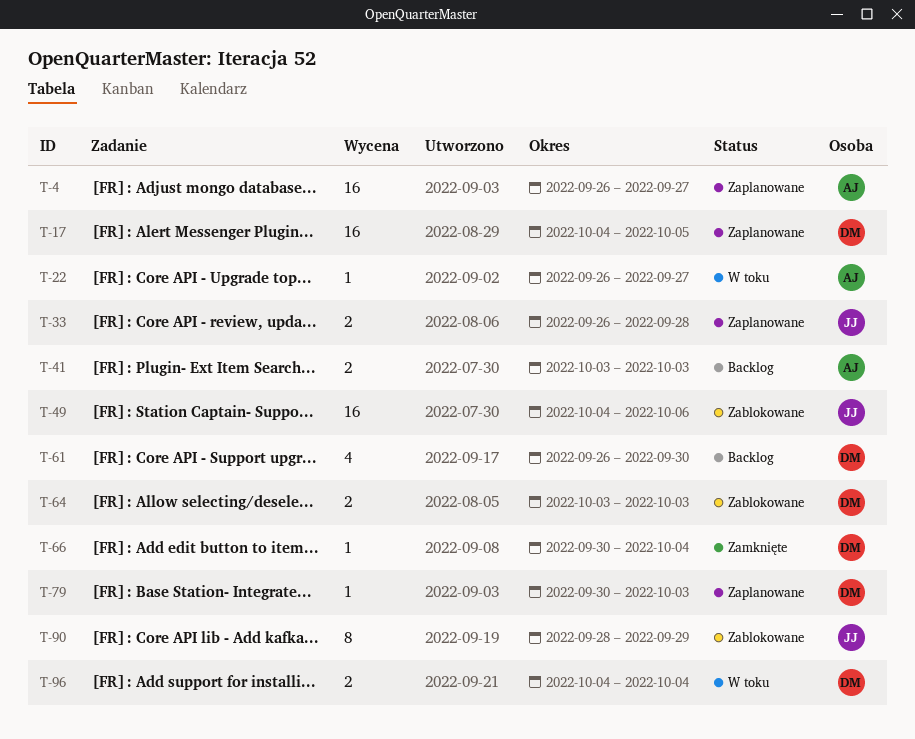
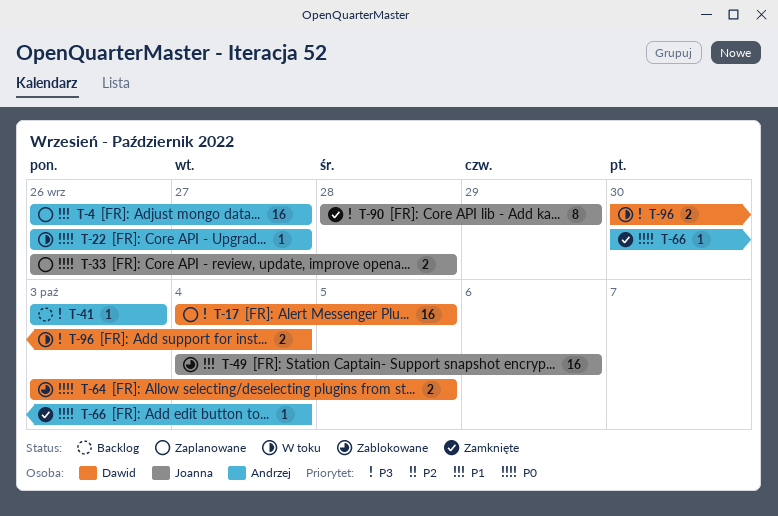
T-41, estimate: 2 -> 1
T-61: present -> none
T-64, due: Oct 3 -> Oct 5
T-66, owner: Dawid -> Andrzej
T-79: present -> none
T-90, status: Zablokowane -> Zamknięte
T-96, start: Oct 4 -> Sep 30

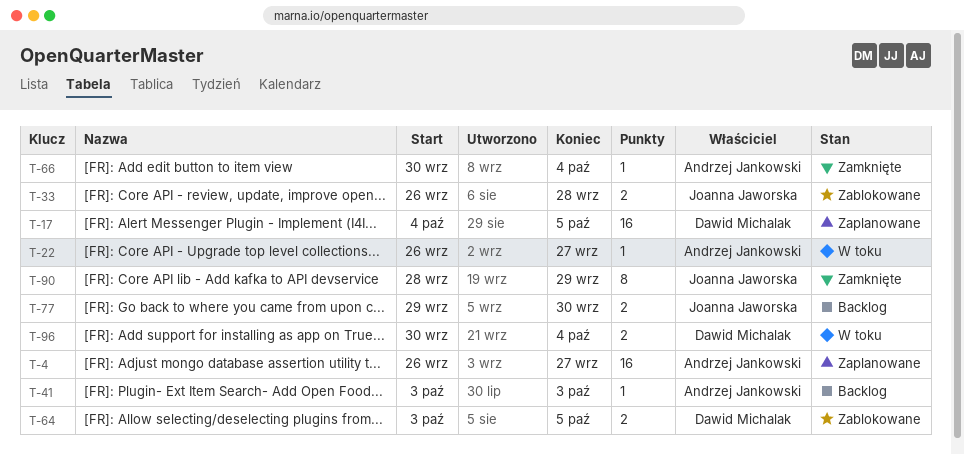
T-33, status: Zaplanowane -> Zablokowane
T-49: present -> none
T-77: none -> present

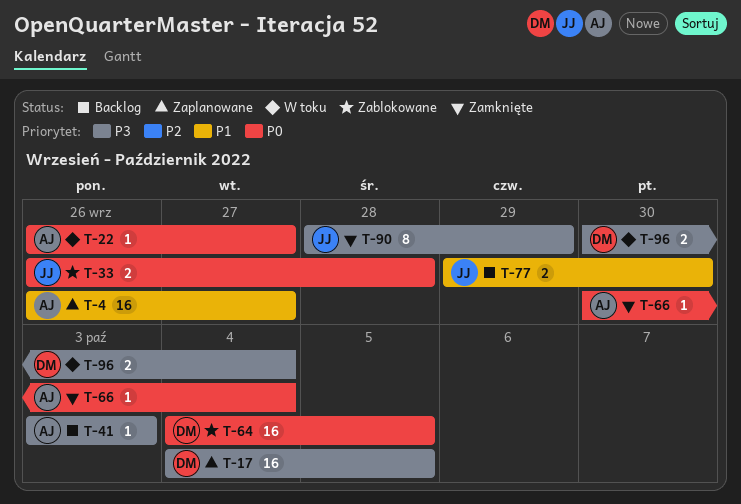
T-64, estimate: 2 -> 16
T-64, start: Oct 3 -> Oct 4

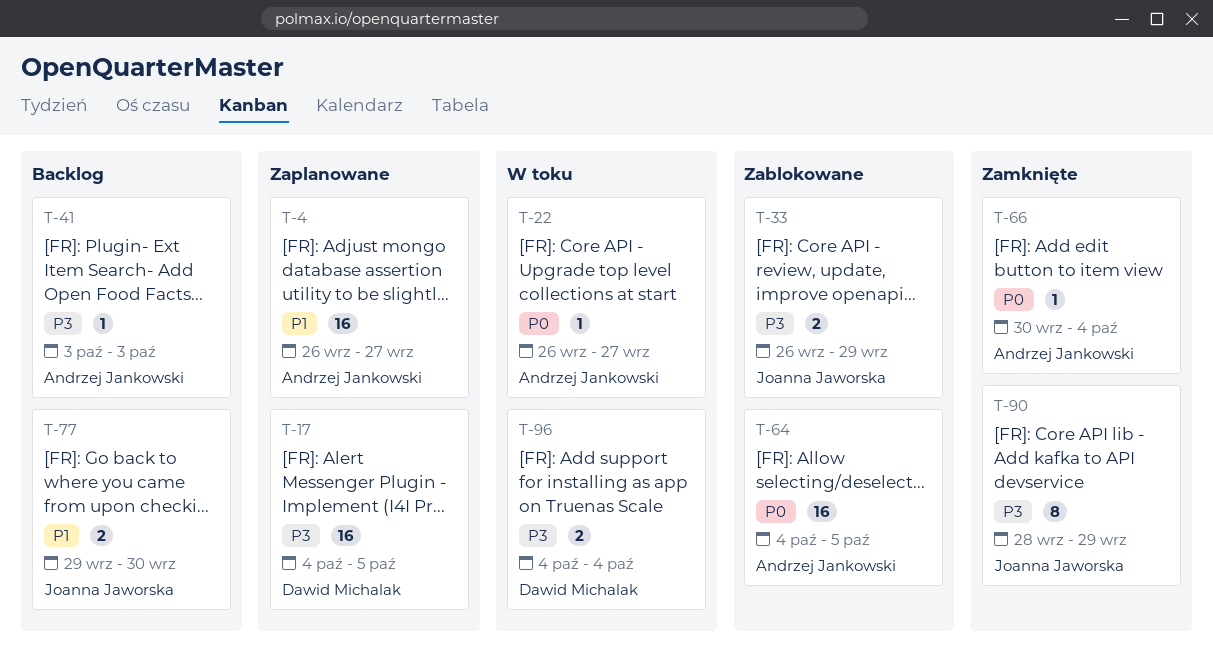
T-33, priority: P0 -> P3
T-33, due: Sep 28 -> Sep 29
T-64, owner: Dawid Michalak -> Andrzej Jankowski
T-96, start: Sep 30 -> Oct 4

